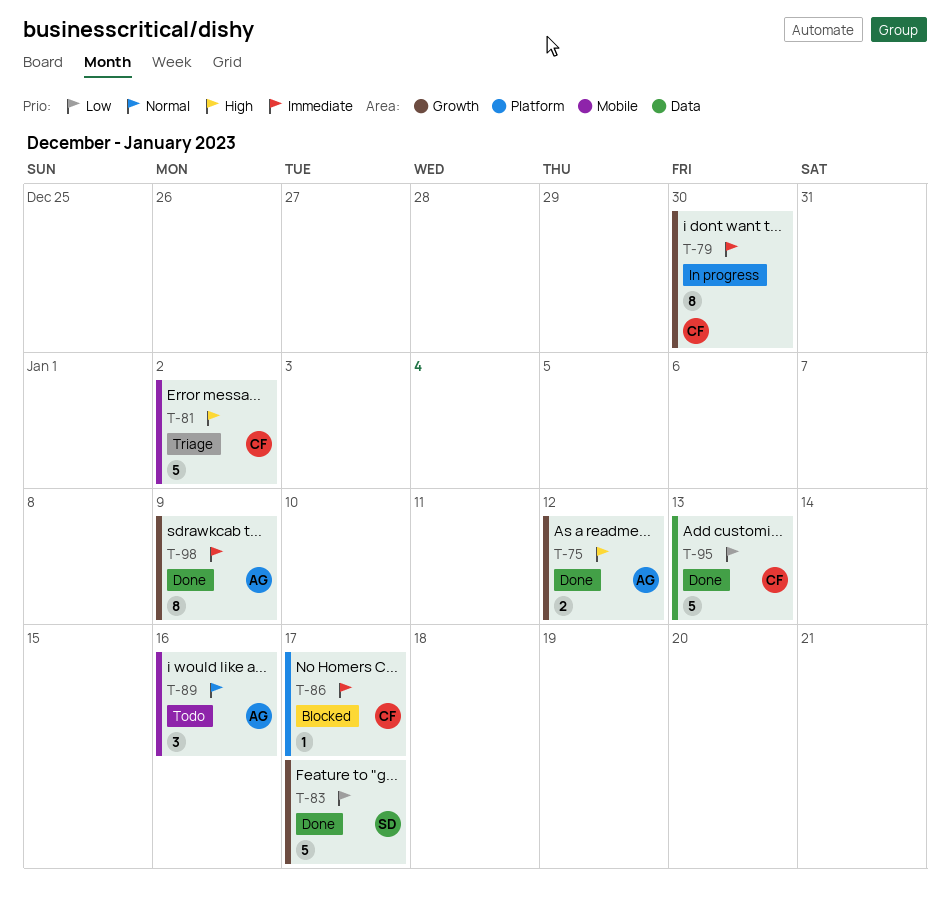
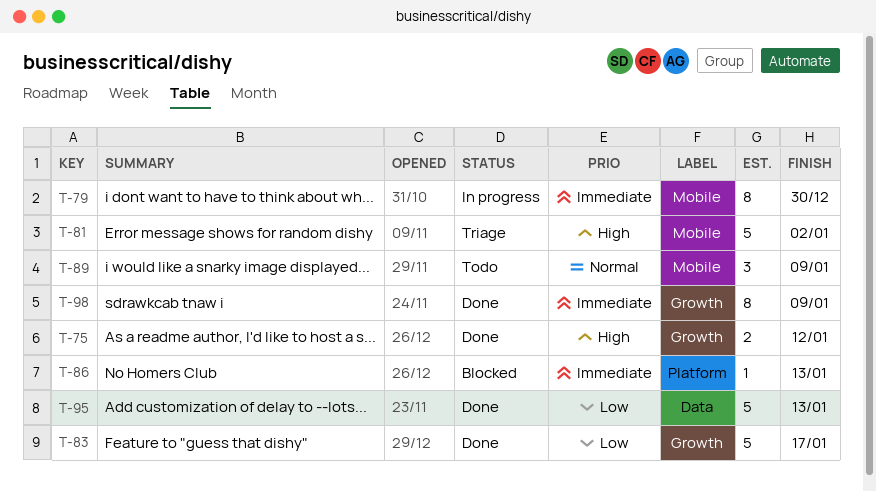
T-79, label: Growth -> Mobile
T-86, due: Jan 17 -> Jan 13
T-89, due: Jan 16 -> Jan 9

